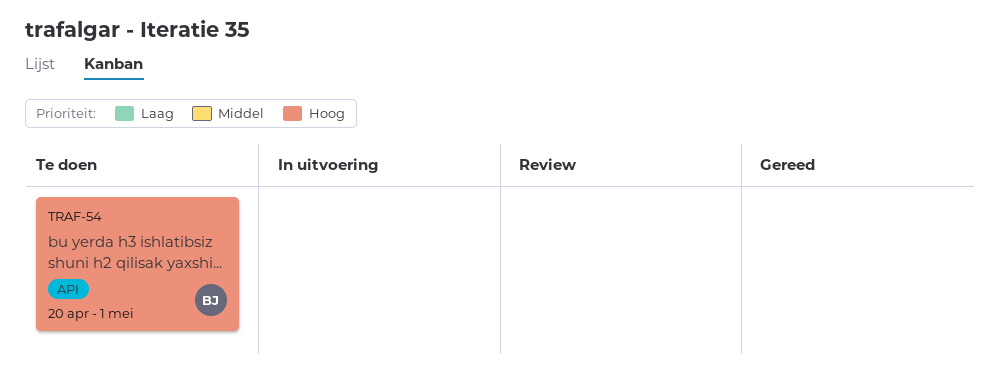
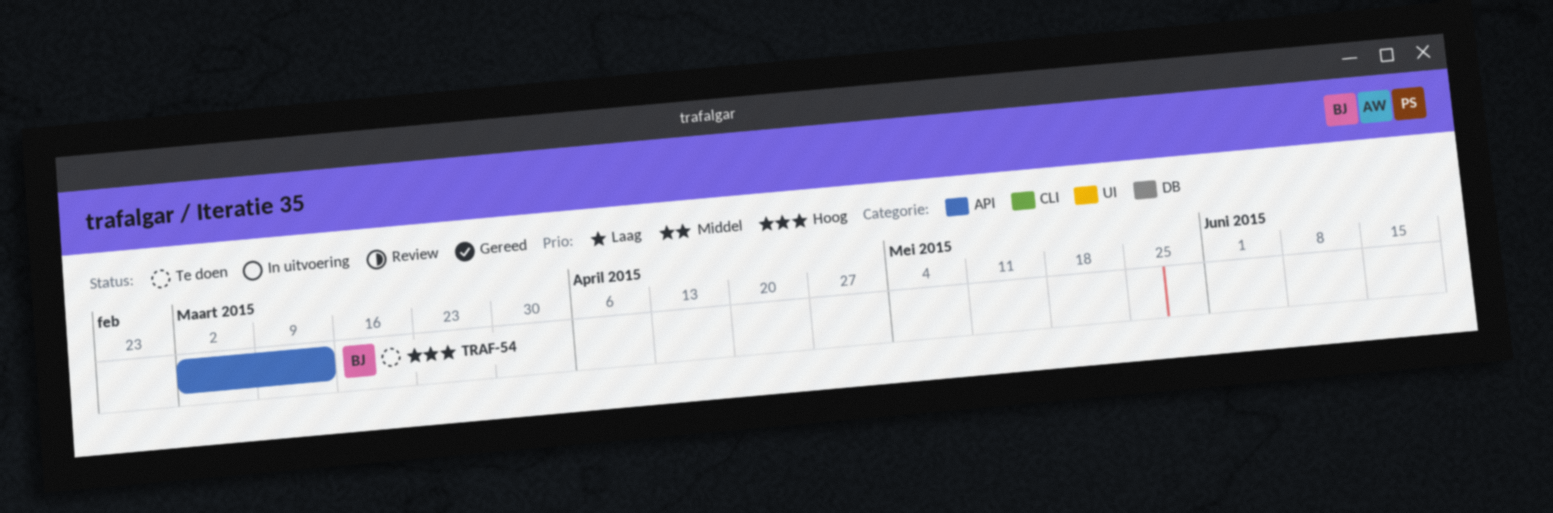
TRAF-54, start: Apr 20 -> Mar 2
TRAF-54, due: May 1 -> Mar 13

